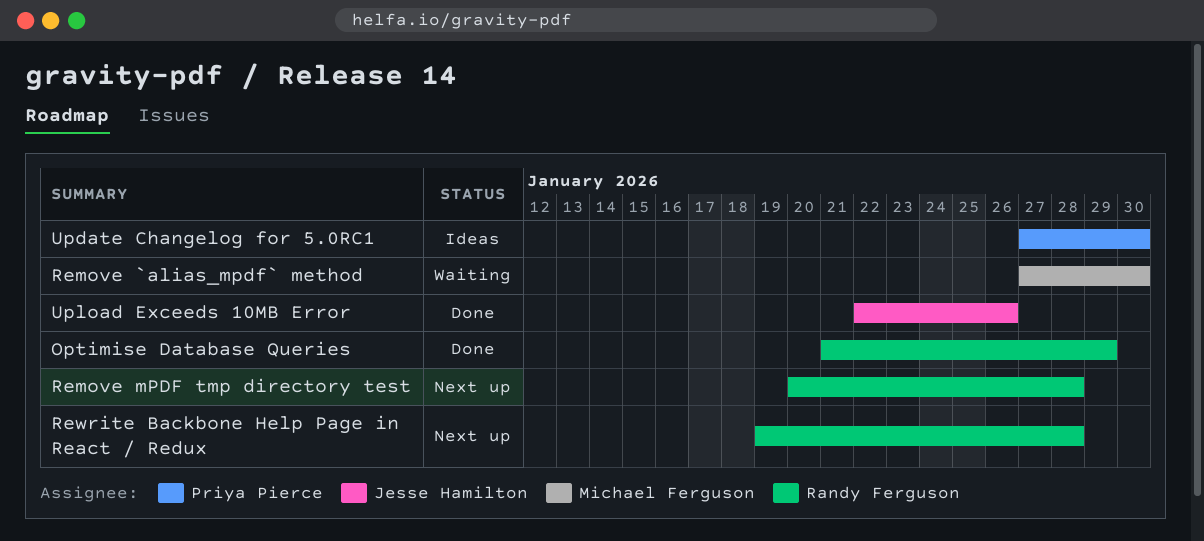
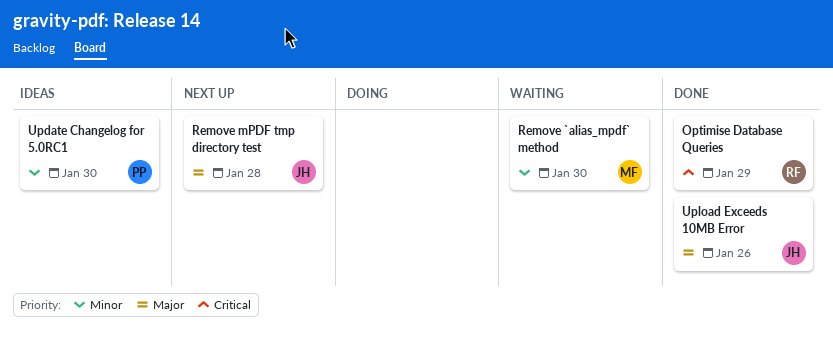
Remove mPDF tmp directory test, owner: Randy Ferguson -> Jesse Hamilton
Rewrite Backbone Help Page in React / Redux: present -> none

